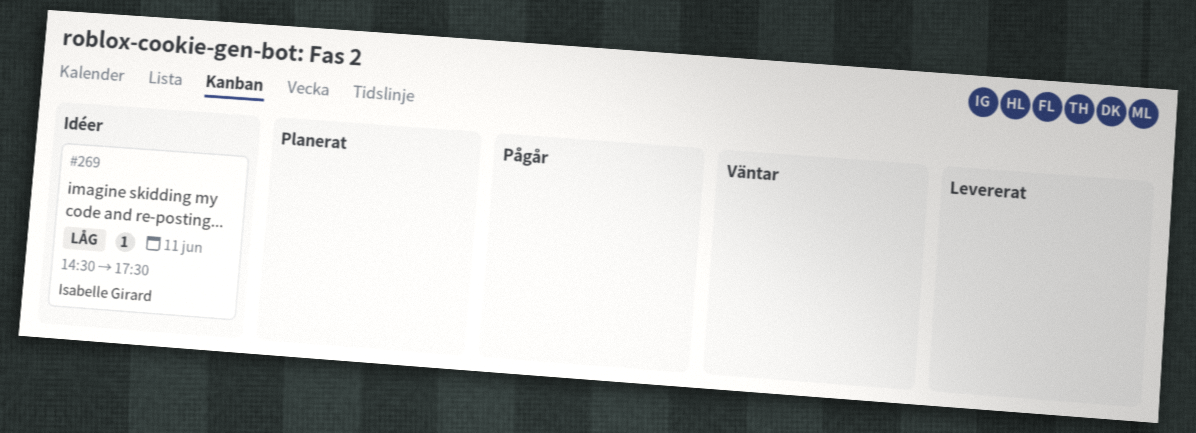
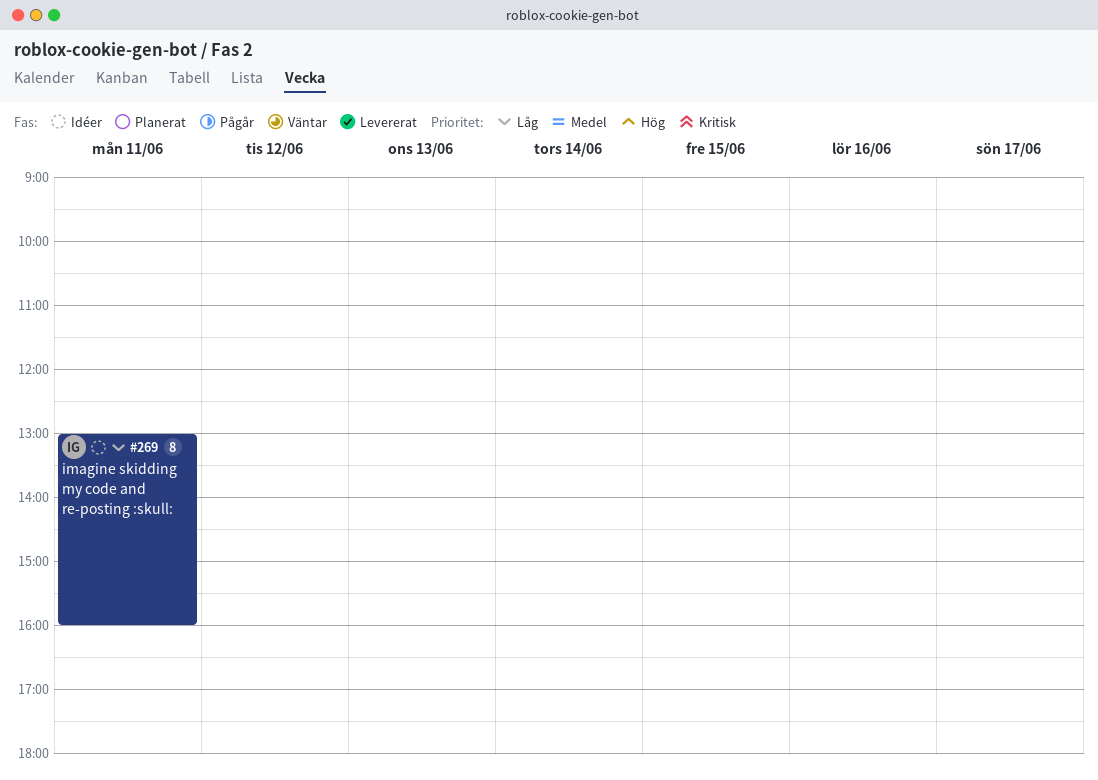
#269, estimate: 1 -> 8
#269, begins: 14:30 -> 13:00
#269, ends: 17:30 -> 16:00

